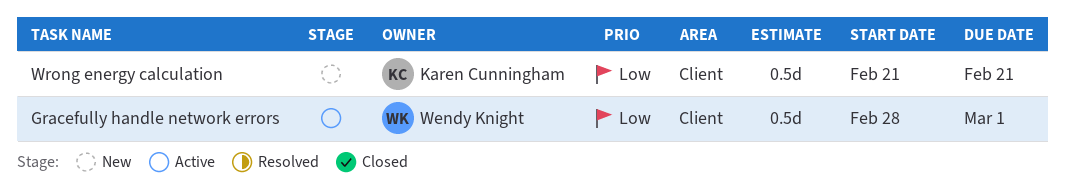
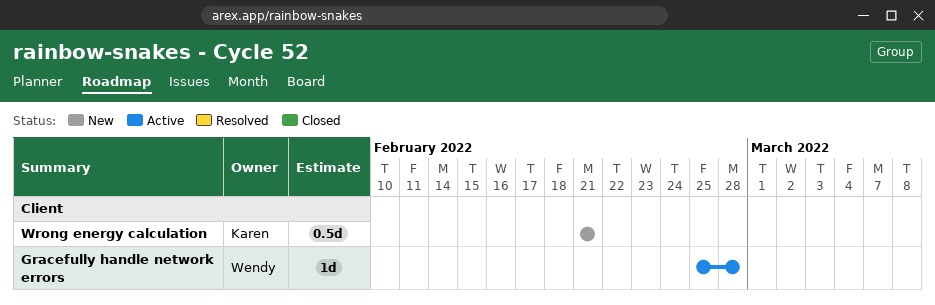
Gracefully handle network errors, estimate: 0.5d -> 1d
Gracefully handle network errors, start: Feb 28 -> Feb 25
Gracefully handle network errors, due: Mar 1 -> Feb 28

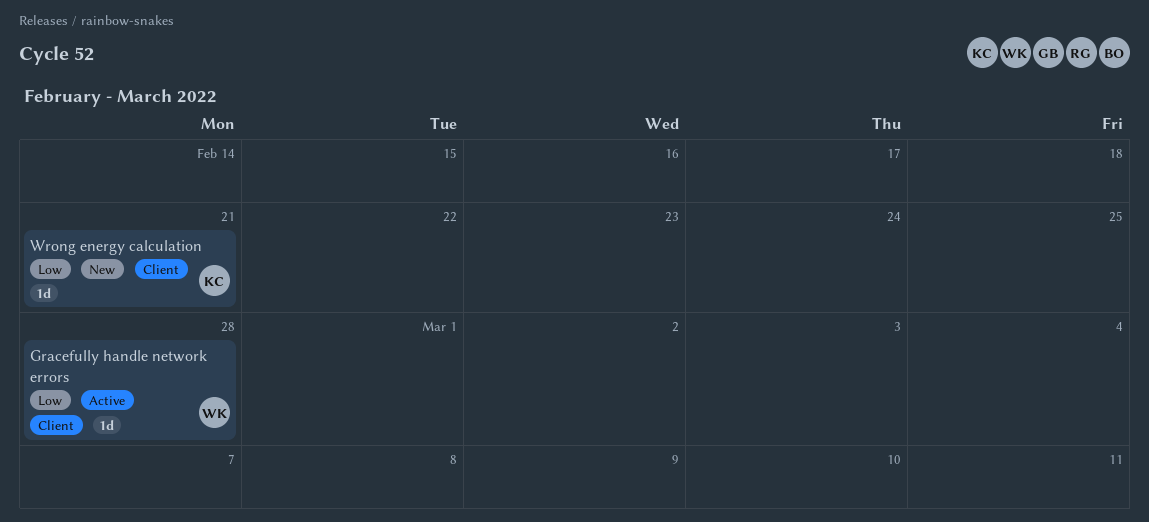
Wrong energy calculation, estimate: 0.5d -> 1d

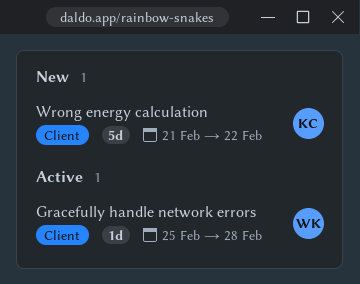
Wrong energy calculation, estimate: 1d -> 5d
Wrong energy calculation, due: Feb 21 -> Feb 22

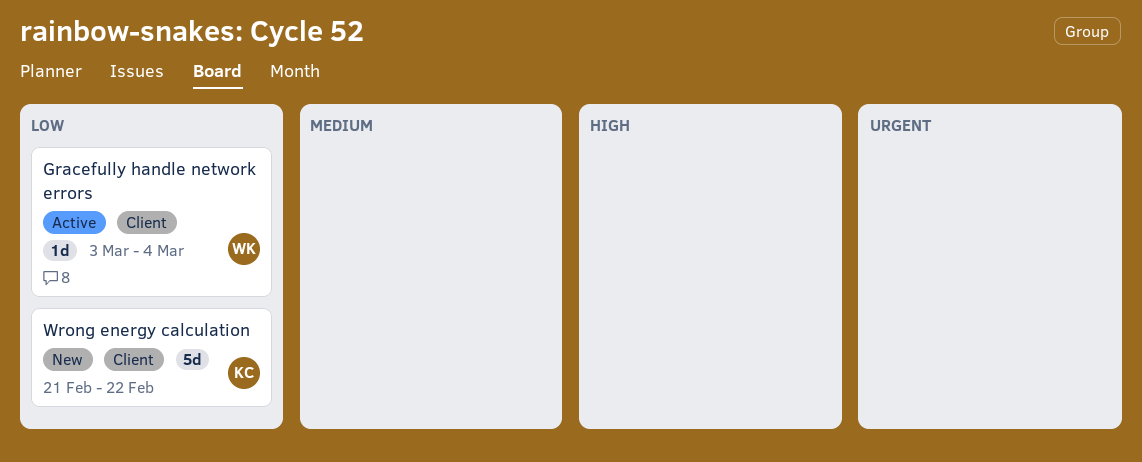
Gracefully handle network errors, start: Feb 25 -> Mar 3
Gracefully handle network errors, due: Feb 28 -> Mar 4

